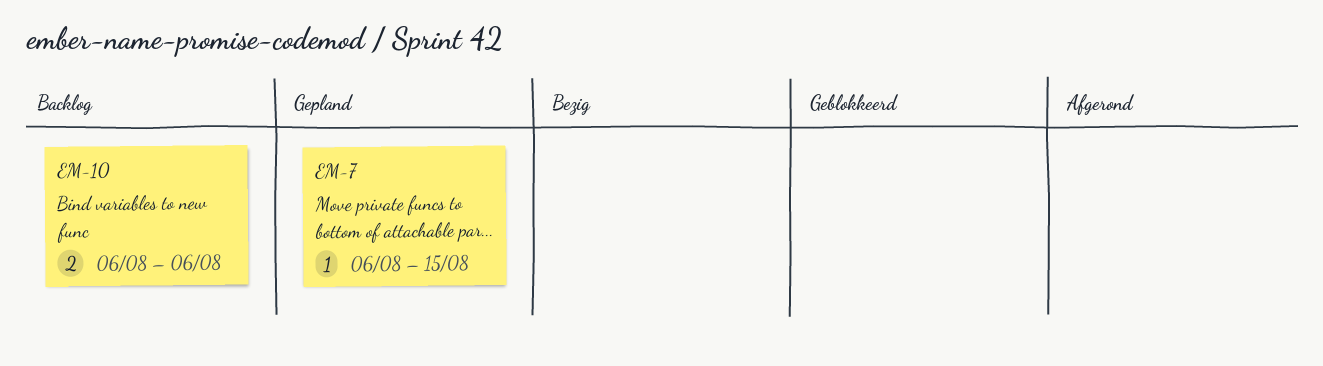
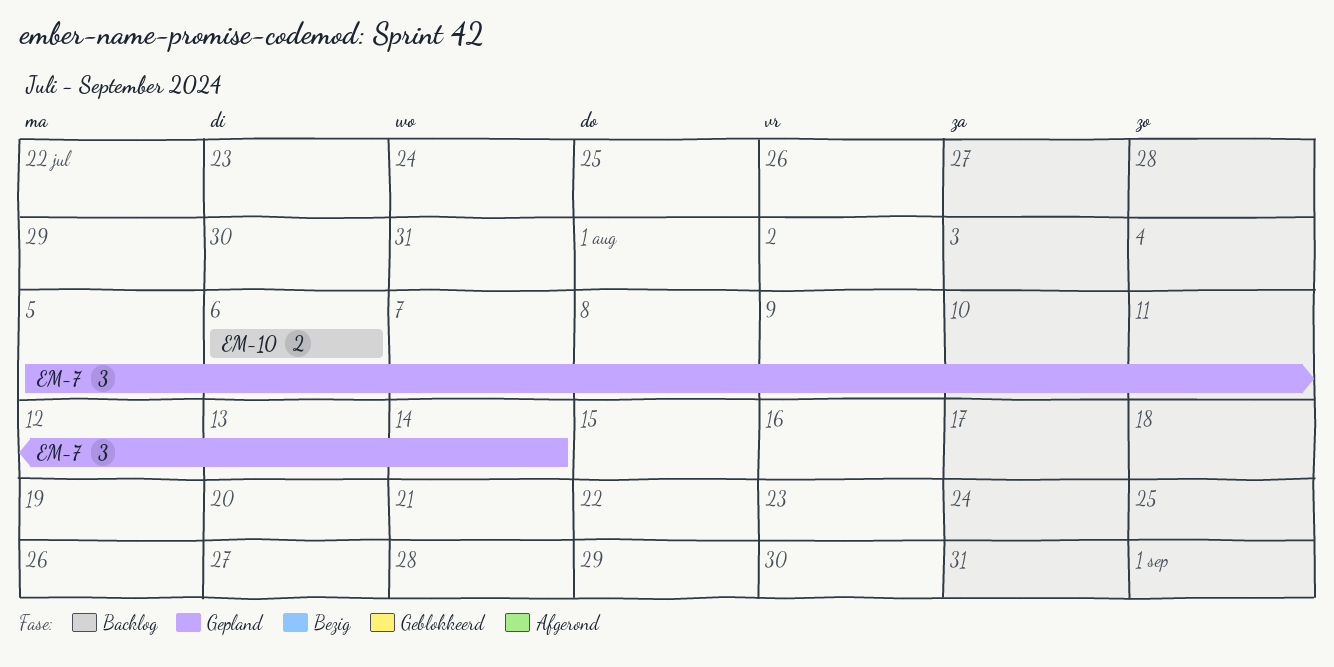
EM-7, estimate: 1 -> 3
EM-7, start: Aug 6 -> Aug 5
EM-7, due: Aug 15 -> Aug 14

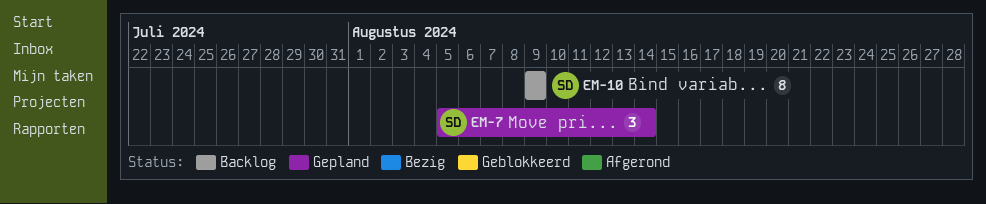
EM-10, estimate: 2 -> 8
EM-10, start: Aug 6 -> Aug 9
EM-10, due: Aug 6 -> Aug 9

